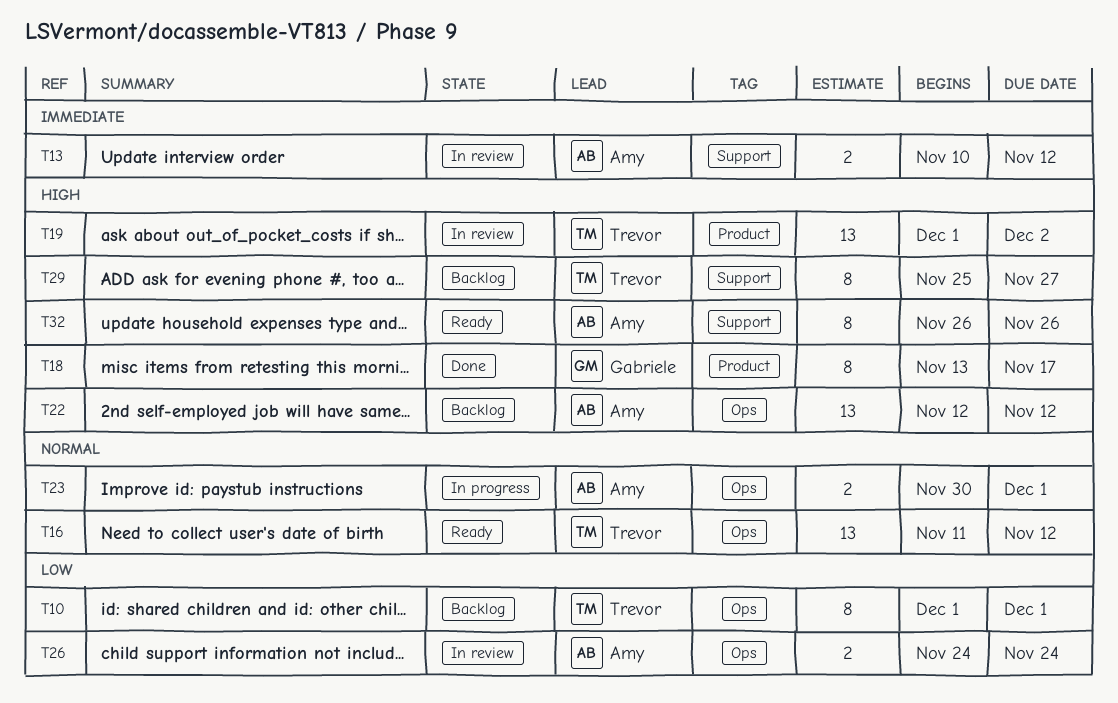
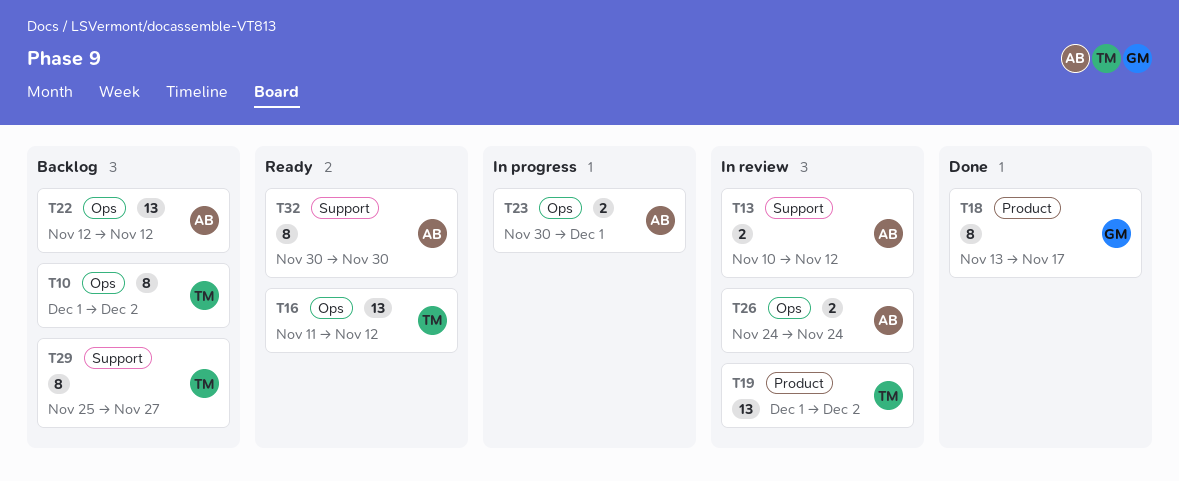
T10, due: Dec 1 -> Dec 2
T32, start: Nov 26 -> Nov 30
T32, due: Nov 26 -> Nov 30

